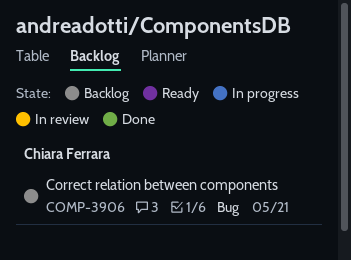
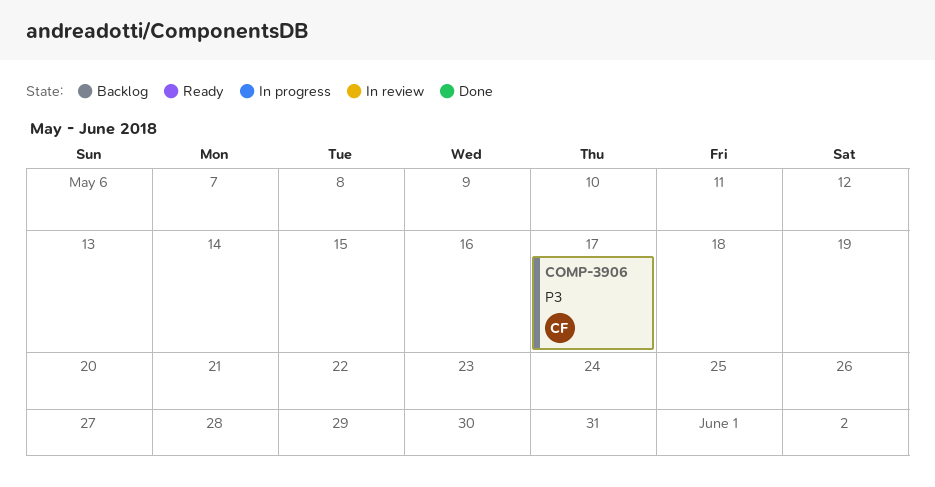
COMP-3906, due: May 21 -> May 17

